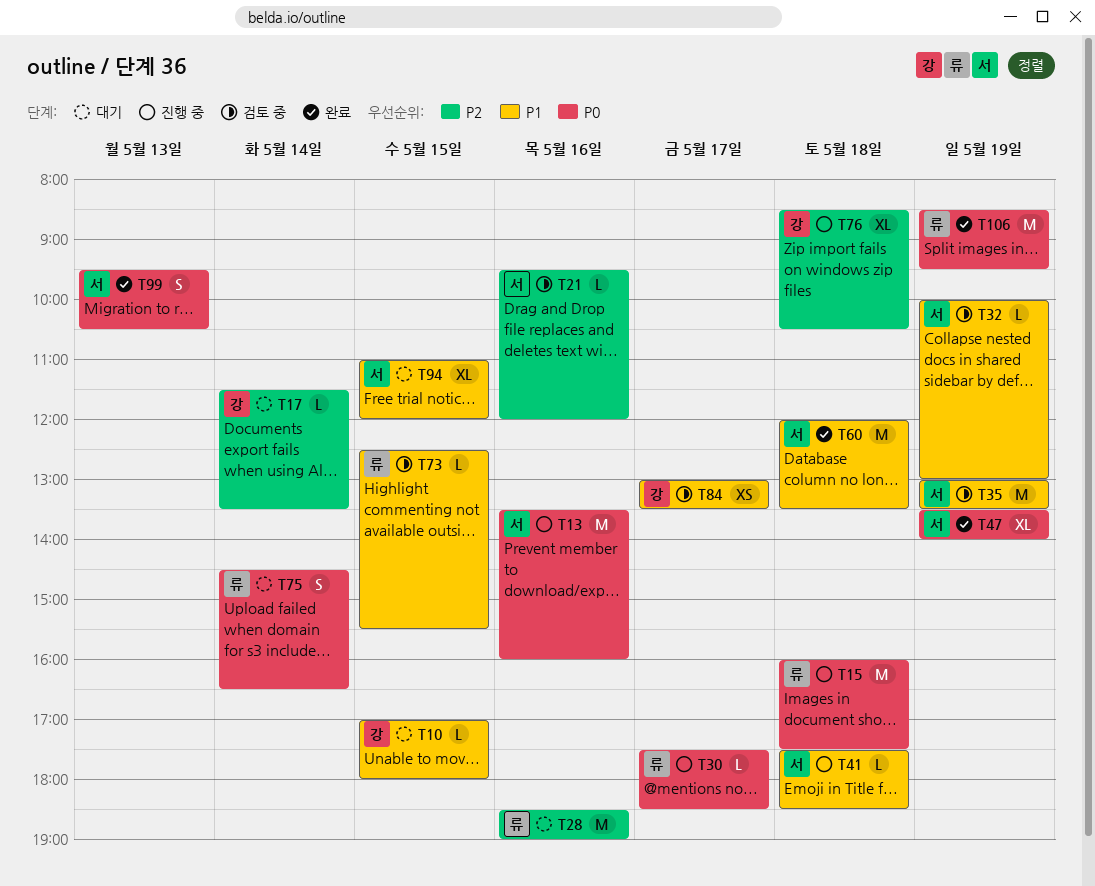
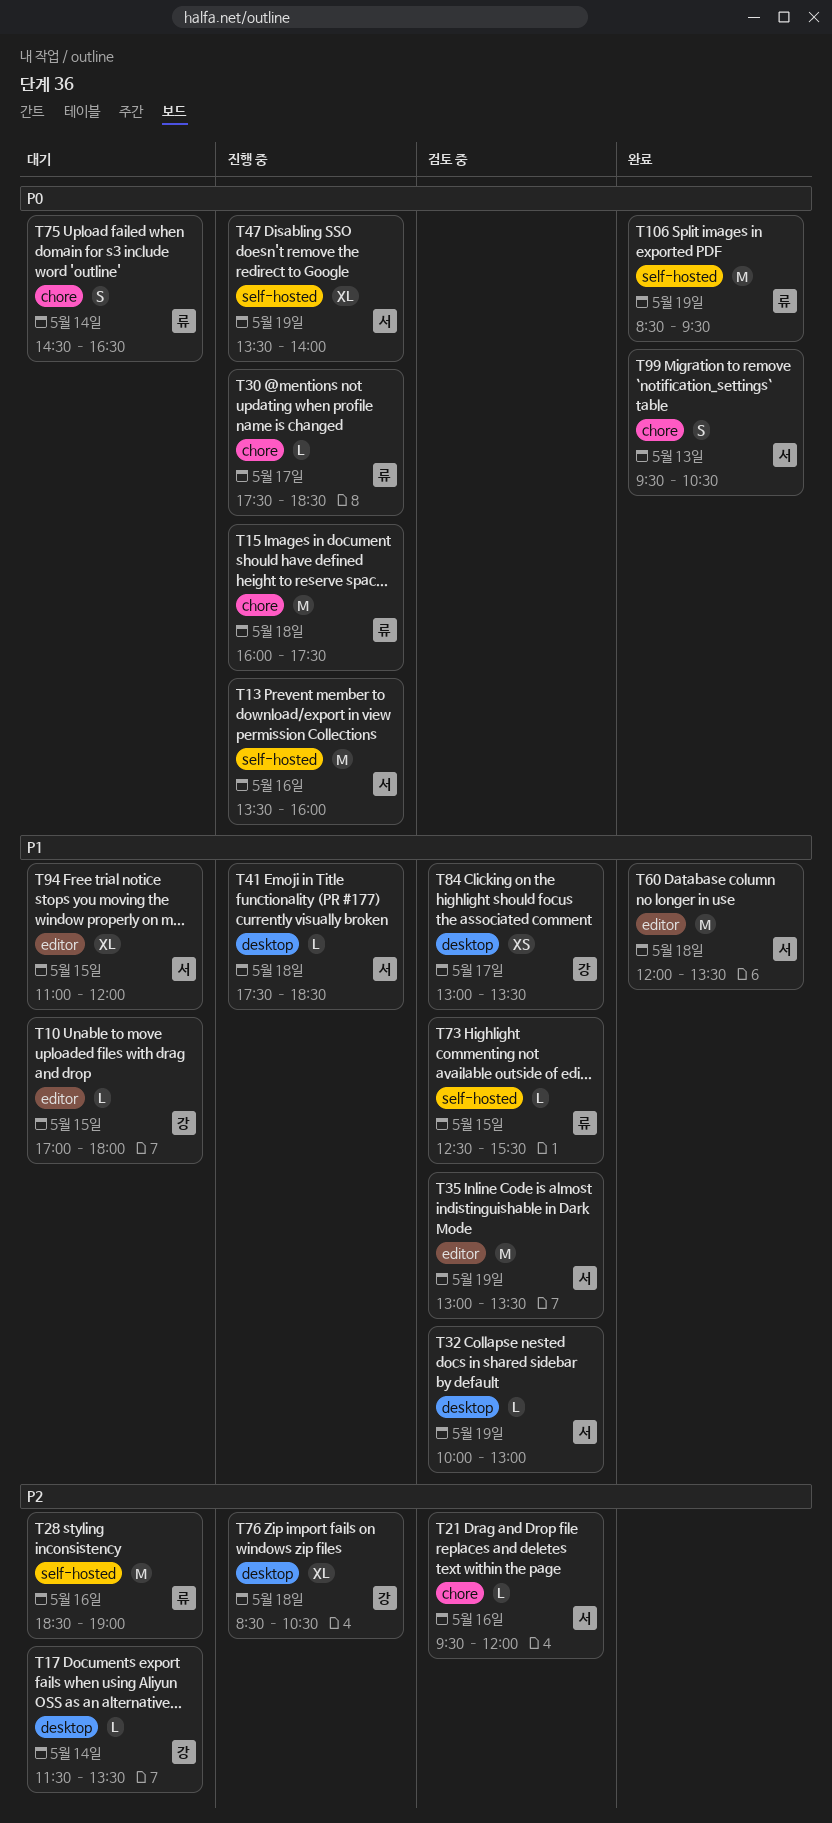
T47, status: 완료 -> 진행 중

